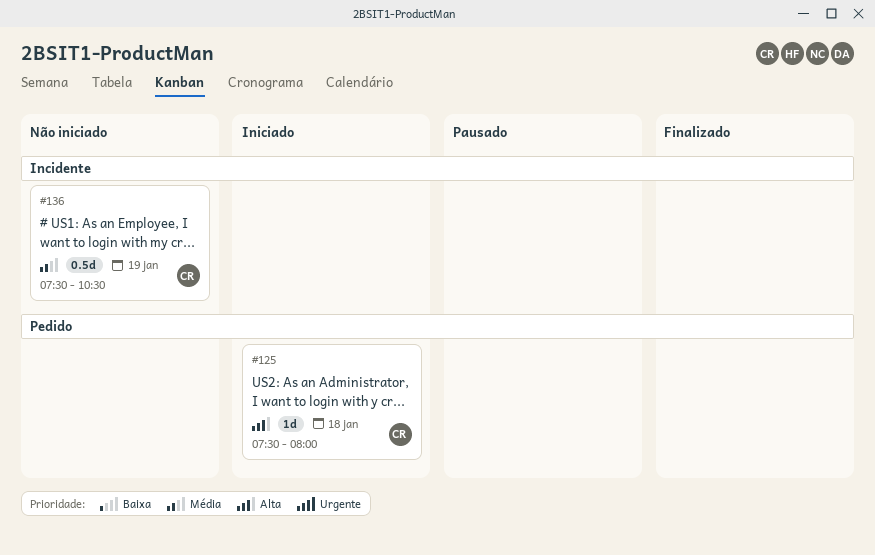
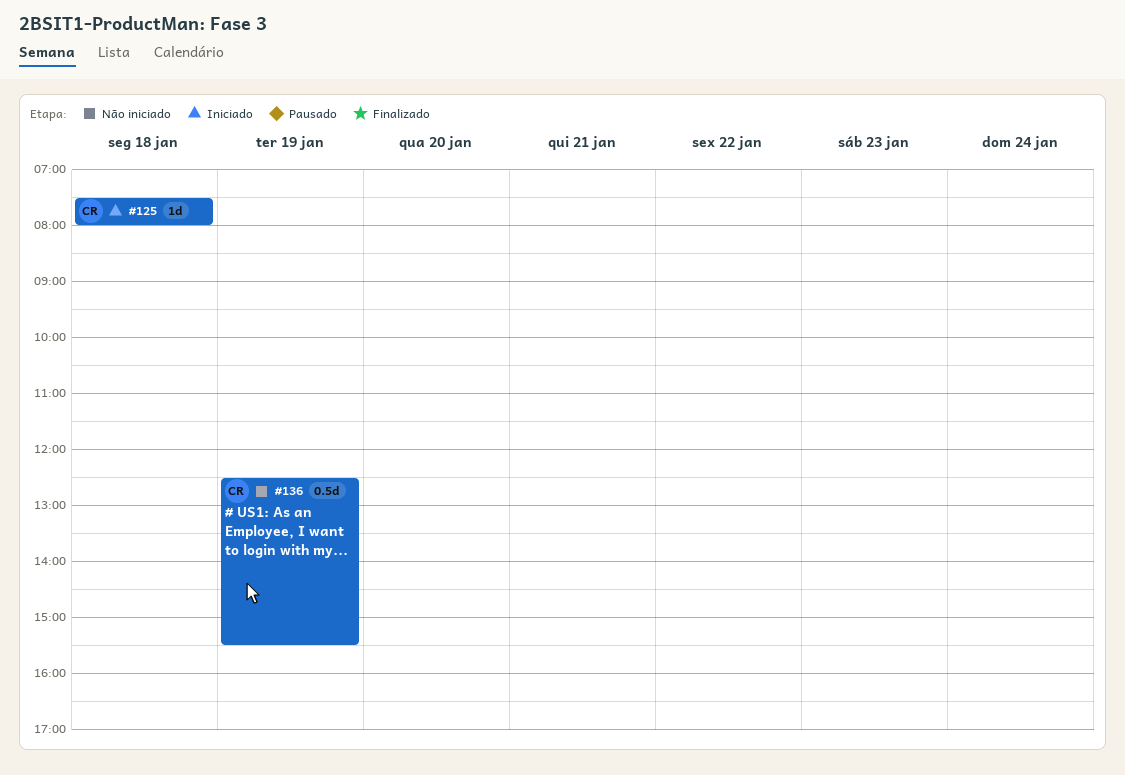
#136, begins: 07:30 -> 12:30
#136, ends: 10:30 -> 15:30

